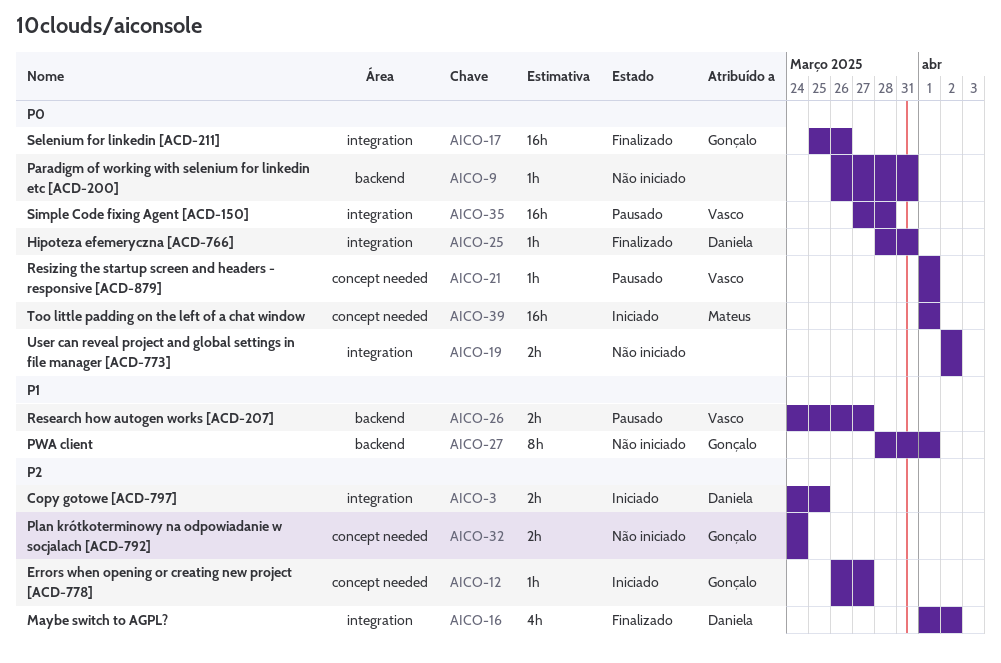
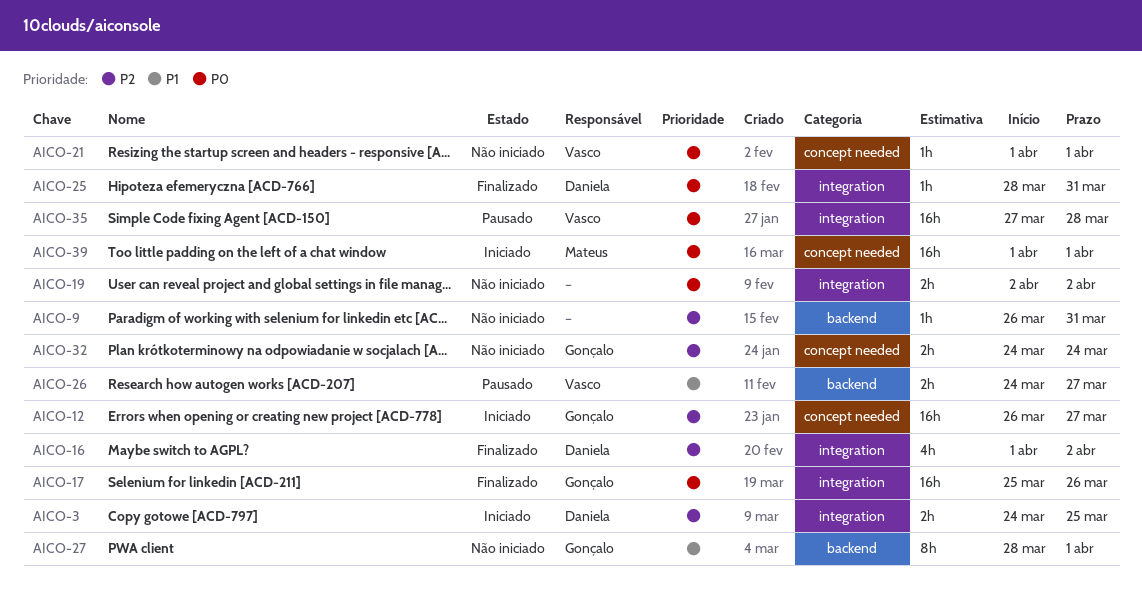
AICO-9, priority: P0 -> P2
AICO-12, estimate: 1h -> 16h
AICO-21, status: Pausado -> Não iniciado

